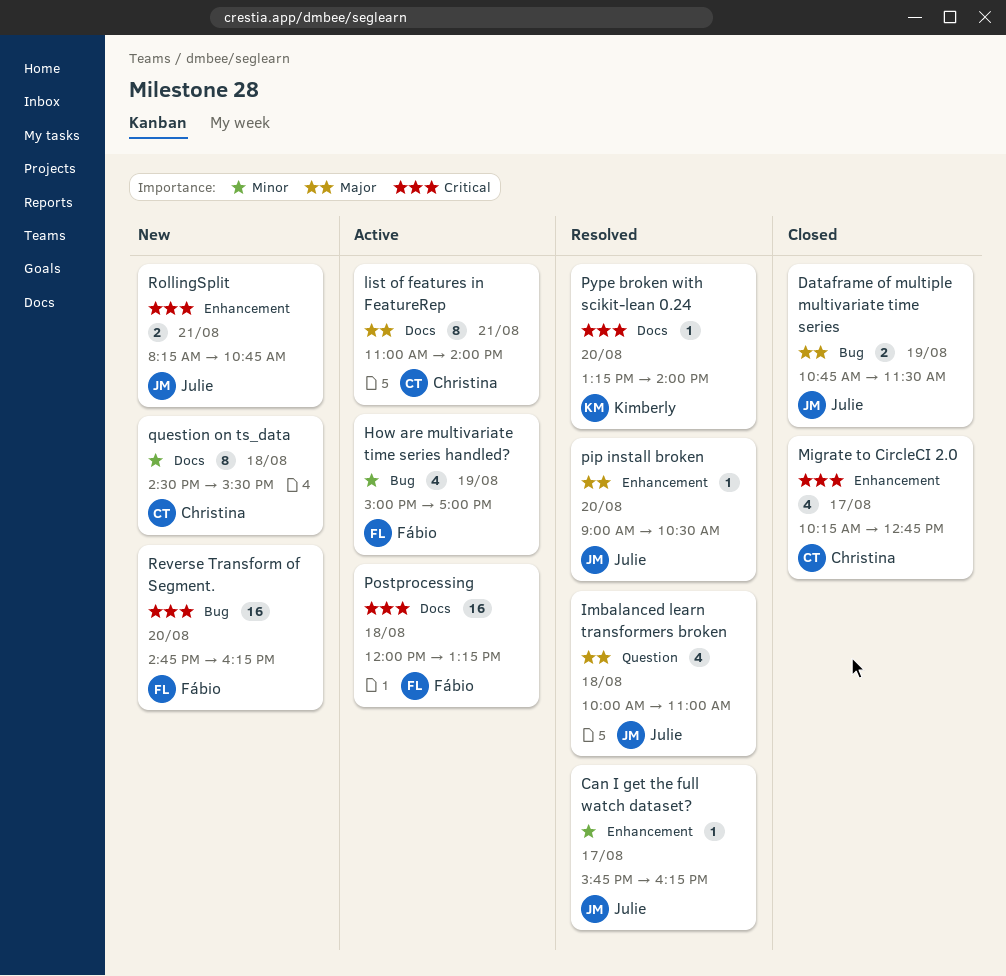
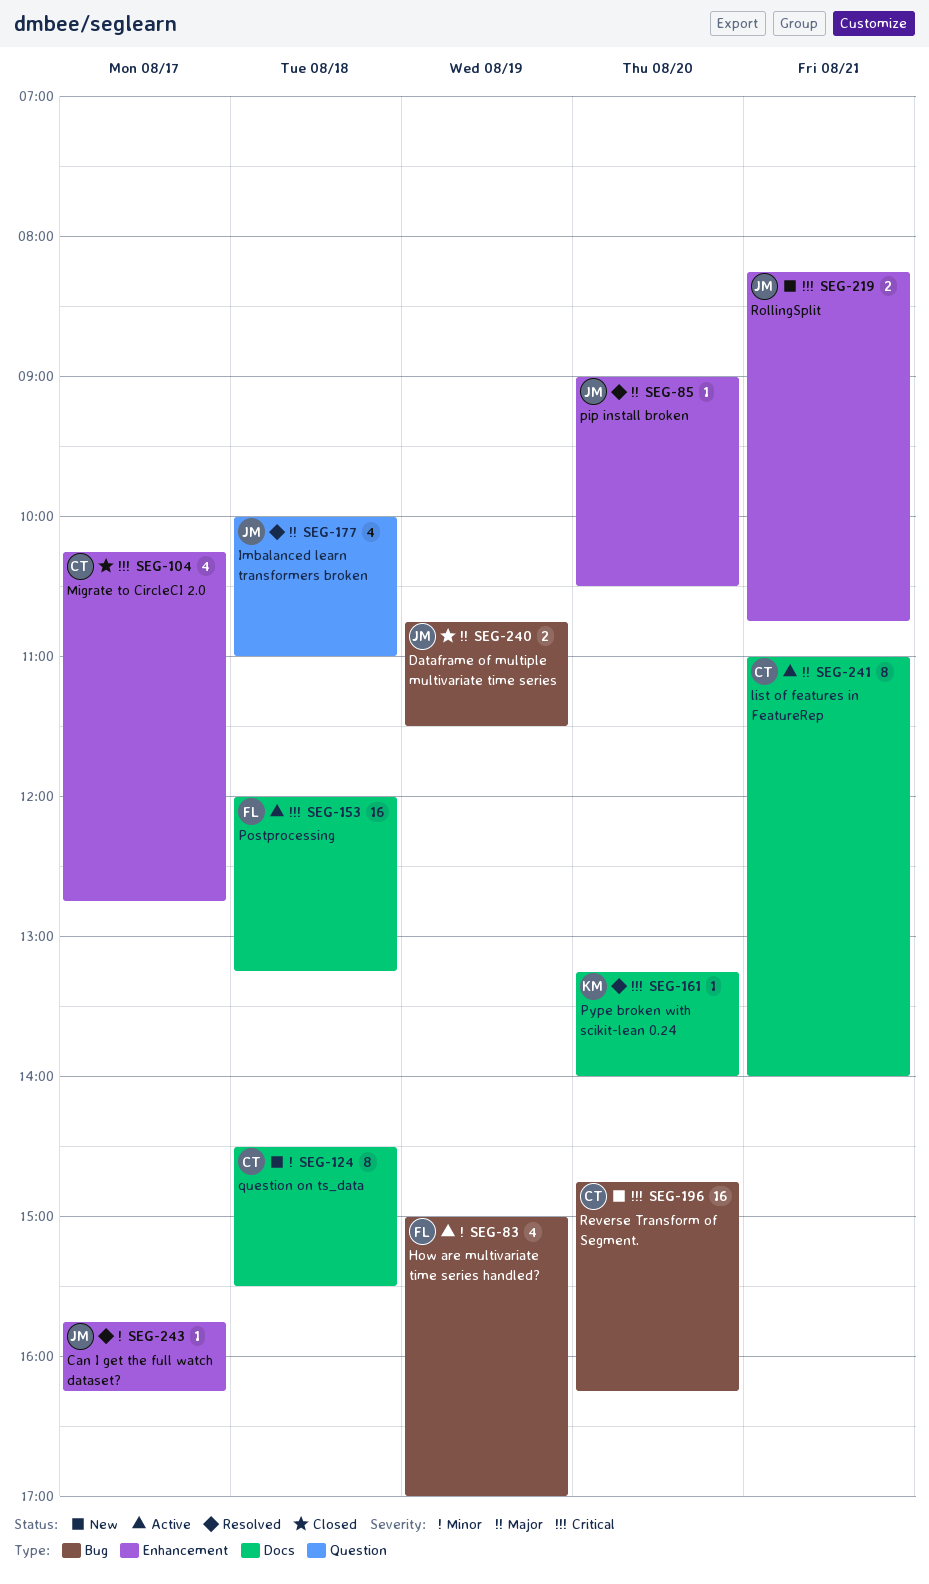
Reverse Transform of Segment., owner: Fábio -> Christina

